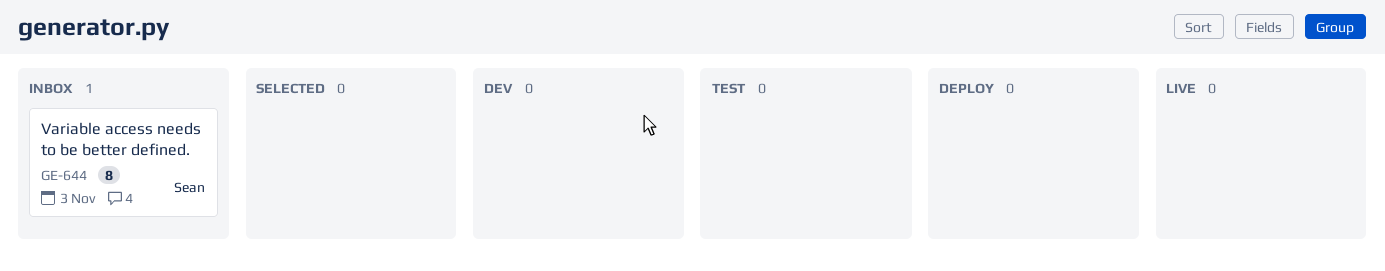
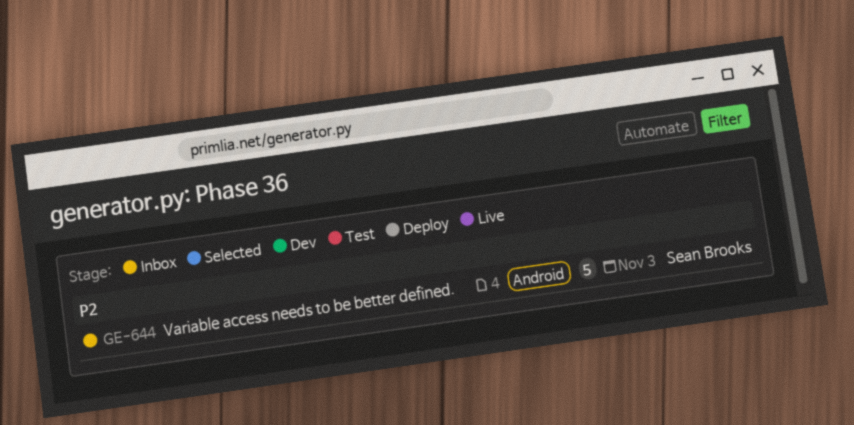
GE-644, estimate: 8 -> 5

